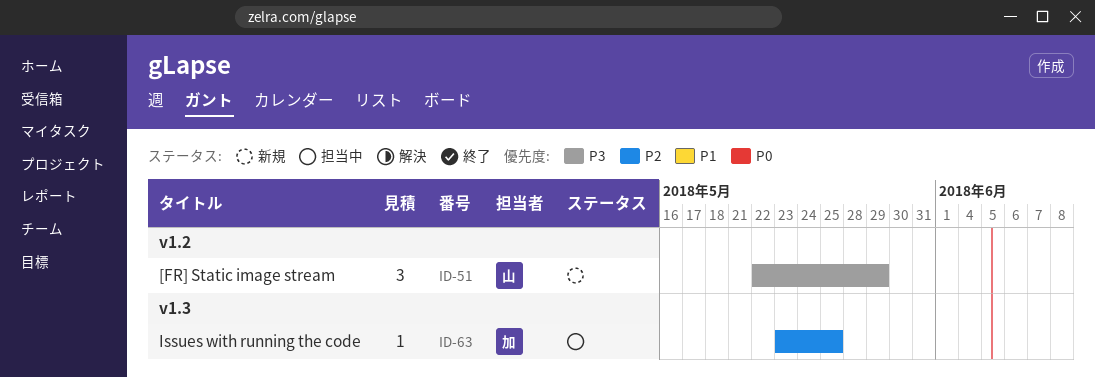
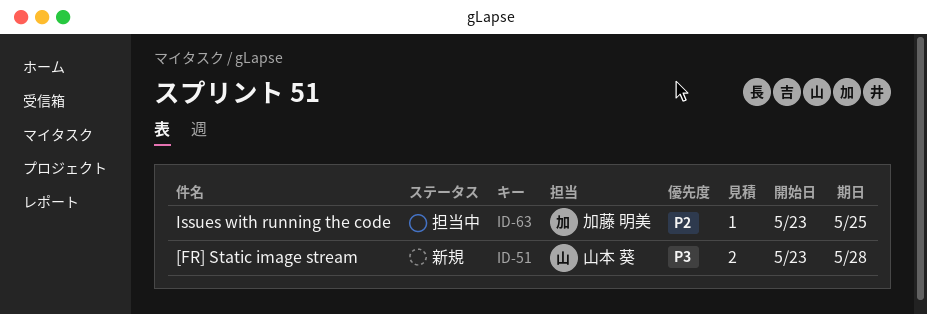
ID-51, estimate: 3 -> 2
ID-51, start: May 22 -> May 23
ID-51, due: May 29 -> May 28

